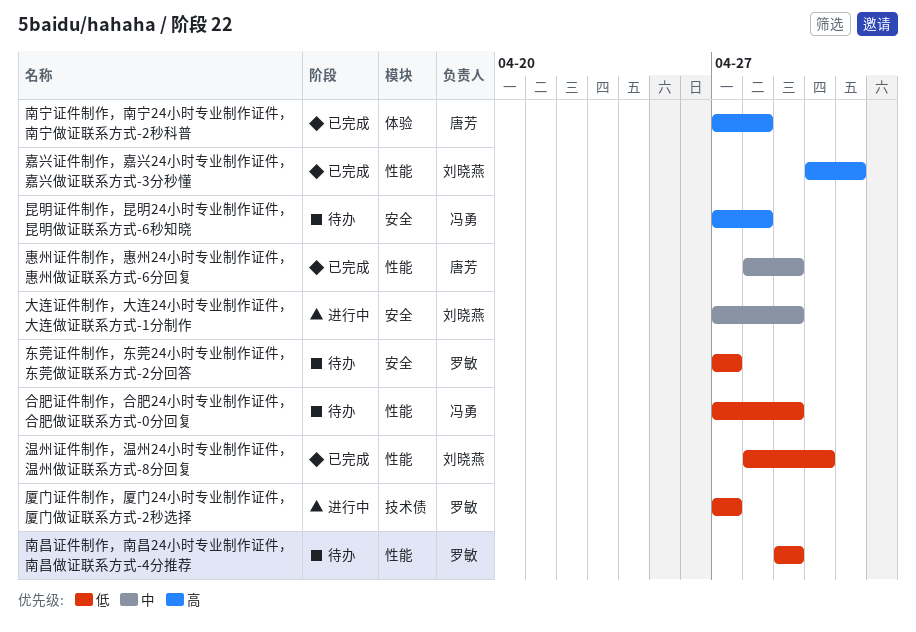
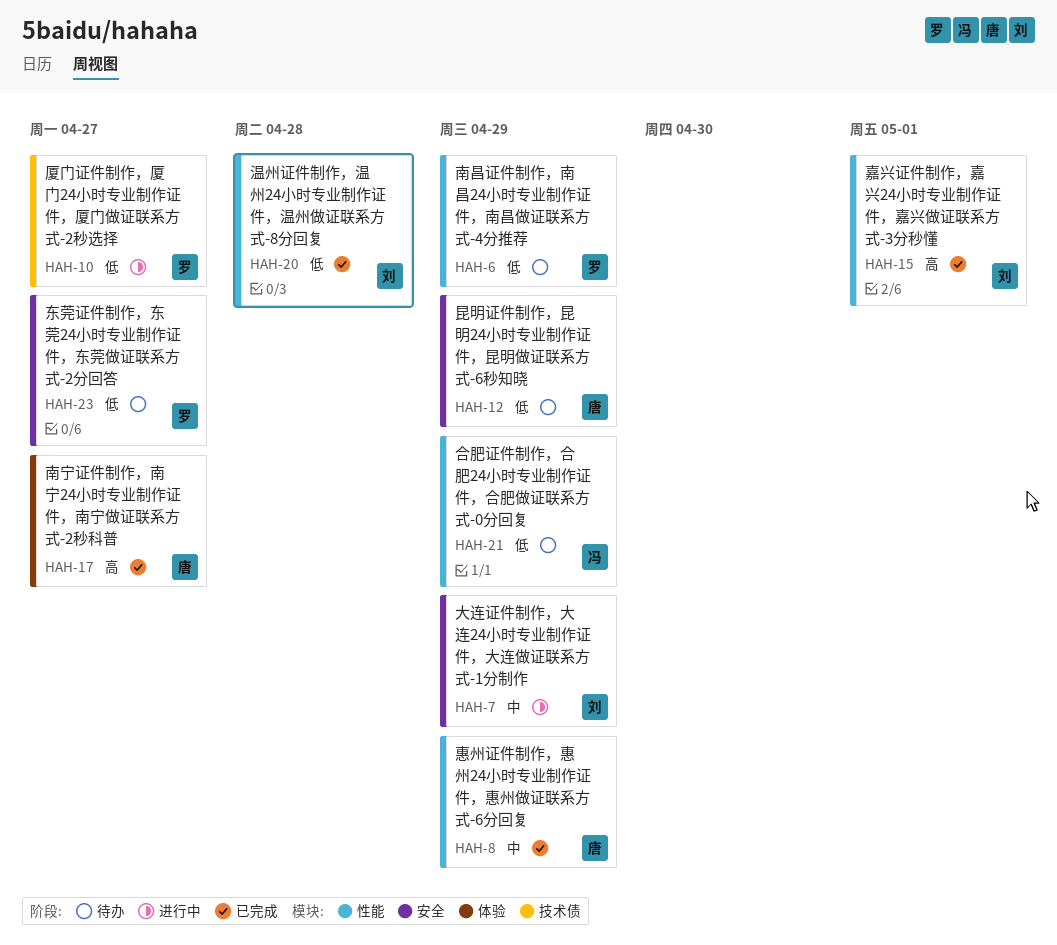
南宁证件制作，南宁24小时专业制作证件，南宁做证联系方式-2秒科普, due: Apr 28 -> Apr 27
昆明证件制作，昆明24小时专业制作证件，昆明做证联系方式-6秒知晓, owner: 冯勇 -> 唐芳
昆明证件制作，昆明24小时专业制作证件，昆明做证联系方式-6秒知晓, priority: 高 -> 低
昆明证件制作，昆明24小时专业制作证件，昆明做证联系方式-6秒知晓, due: Apr 28 -> Apr 29
温州证件制作，温州24小时专业制作证件，温州做证联系方式-8分回复, due: Apr 30 -> Apr 28

